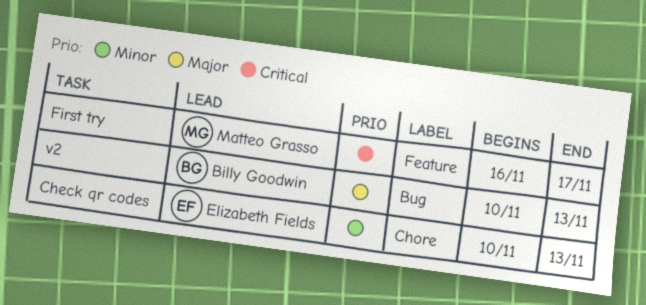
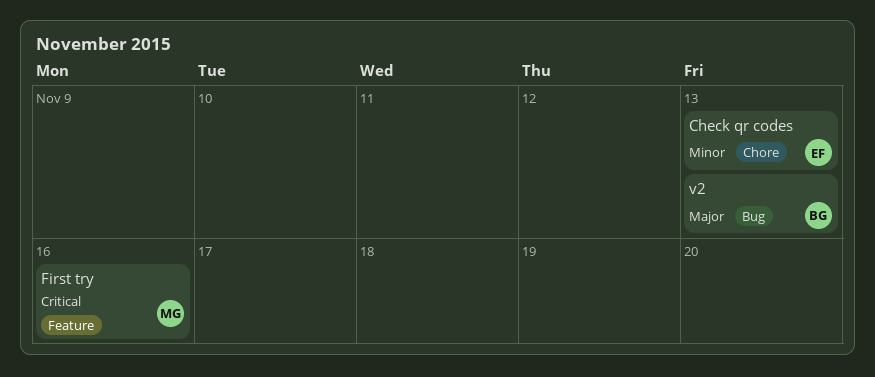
First try, due: Nov 17 -> Nov 16

